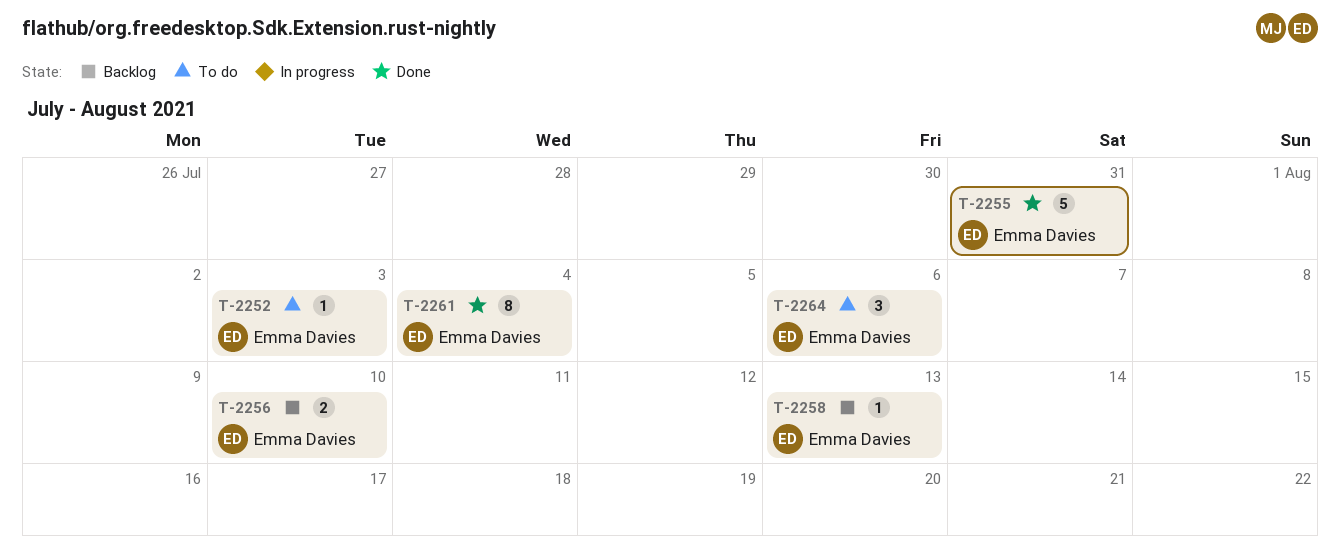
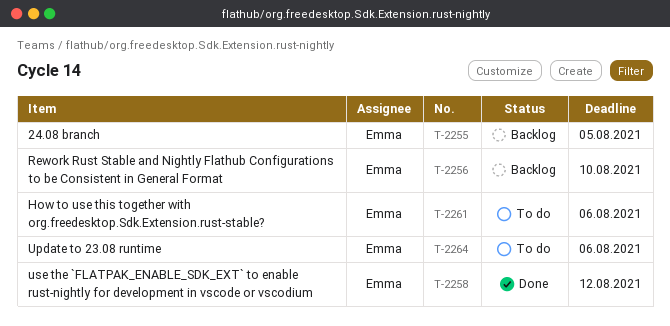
T-2252: present -> none
T-2255, status: Done -> Backlog
T-2255, due: Jul 31 -> Aug 5
T-2258, status: Backlog -> Done
T-2258, due: Aug 13 -> Aug 12
T-2261, status: Done -> To do
T-2261, due: Aug 4 -> Aug 6

